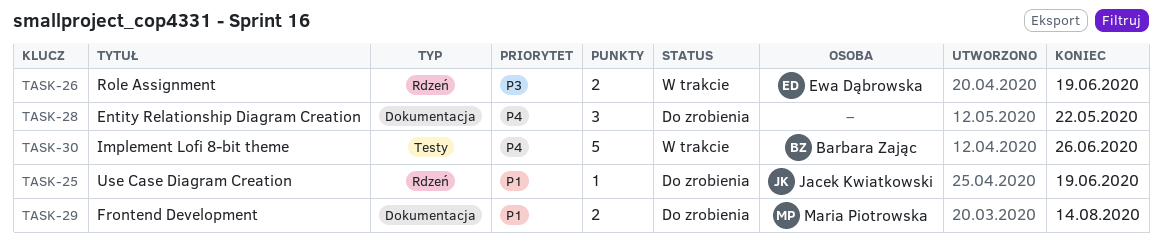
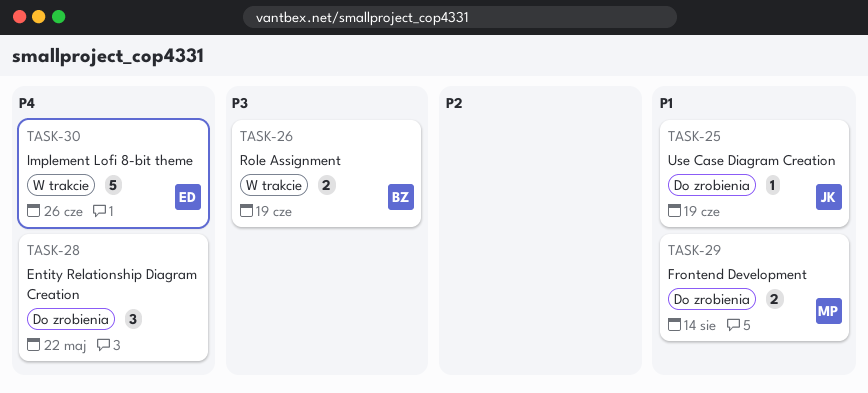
TASK-26, owner: Ewa Dąbrowska -> Barbara Zając
TASK-30, owner: Barbara Zając -> Ewa Dąbrowska

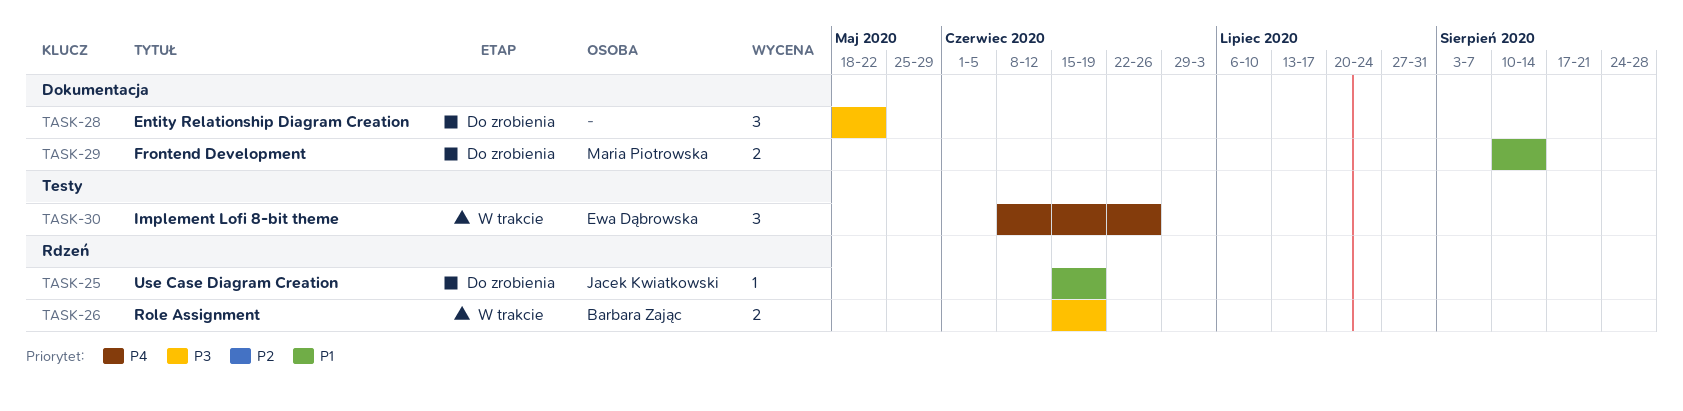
TASK-28, priority: P4 -> P3
TASK-30, estimate: 5 -> 3

